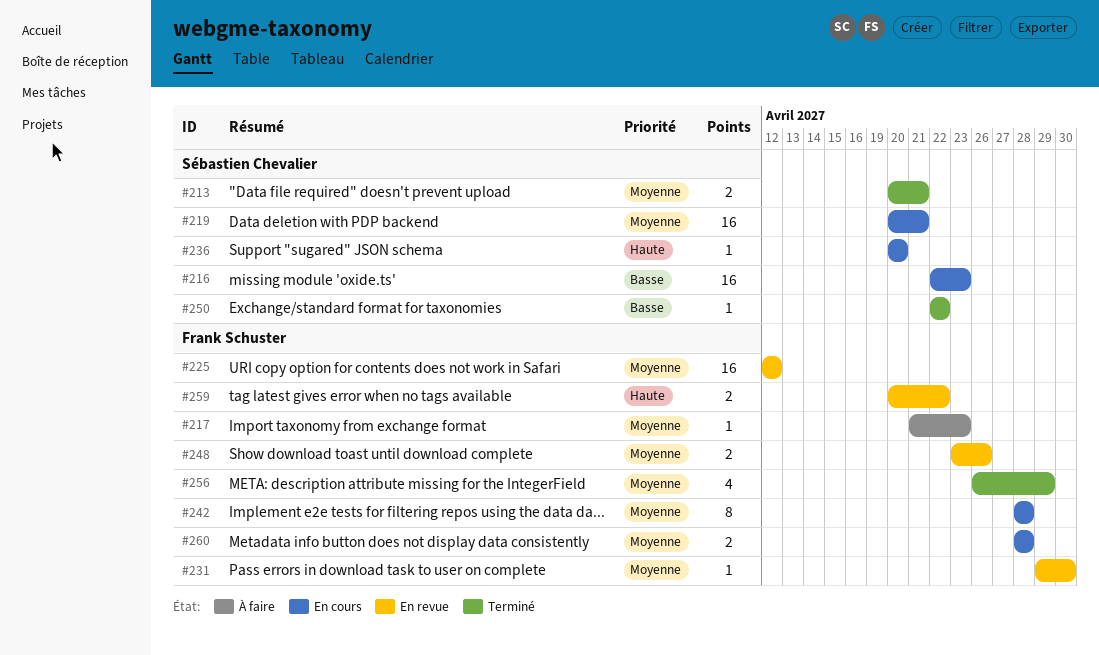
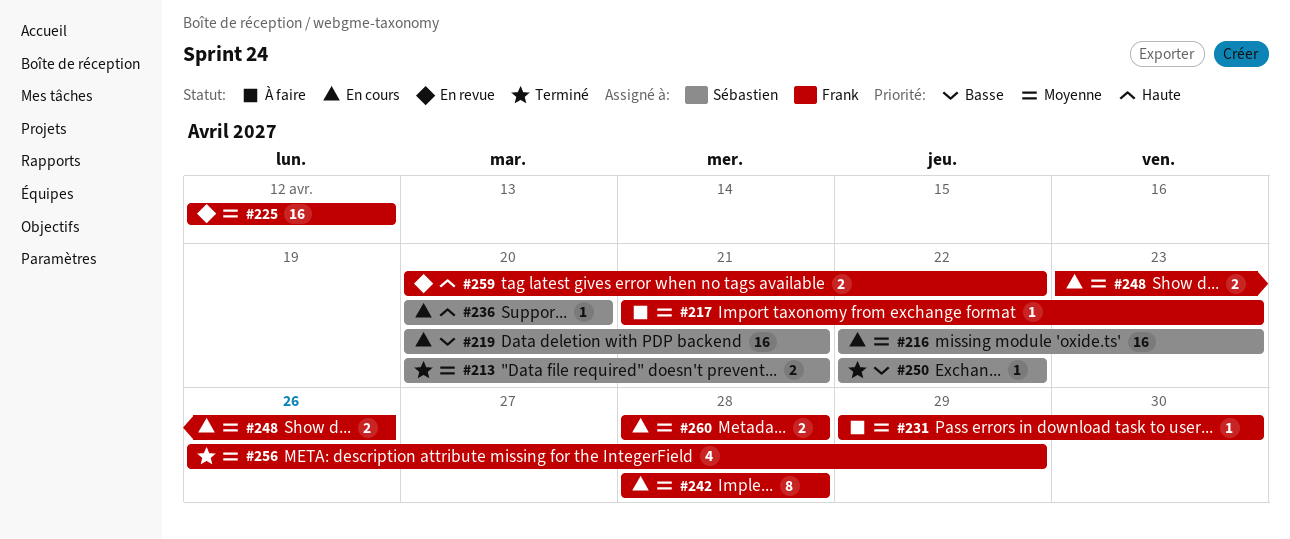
#216, priority: Basse -> Moyenne
#219, priority: Moyenne -> Basse
#231, status: En revue -> À faire
#248, status: En revue -> En cours

